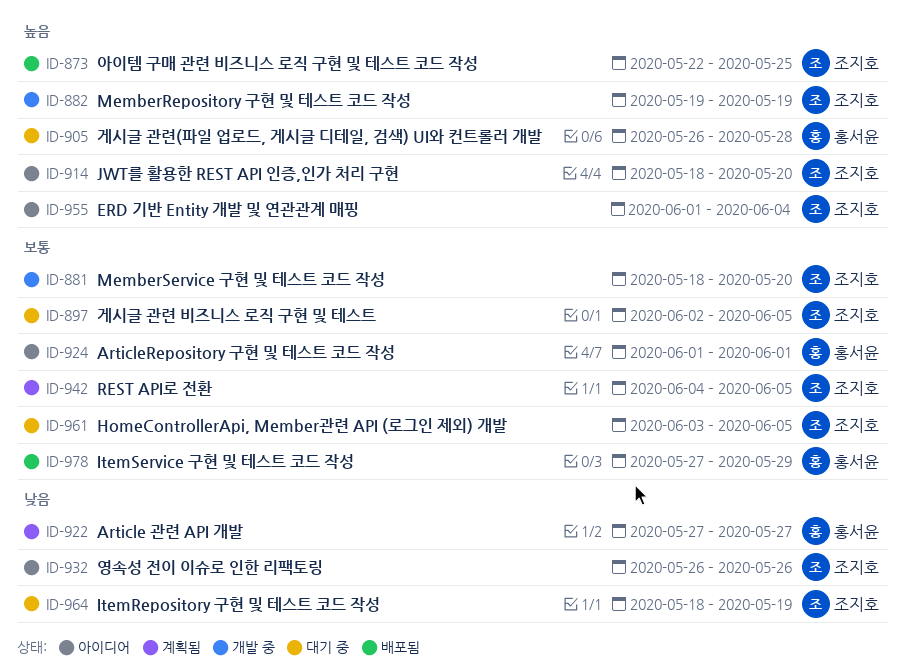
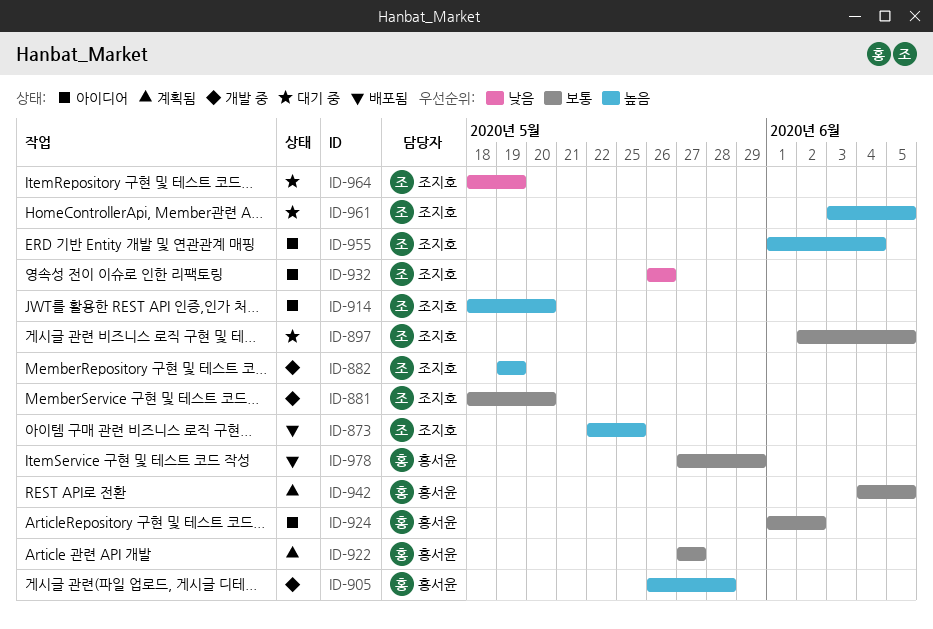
ID-905, status: 대기 중 -> 개발 중
ID-922, priority: 낮음 -> 보통
ID-924, due: Jun 1 -> Jun 2
ID-942, owner: 조지호 -> 홍서윤
ID-961, priority: 보통 -> 높음

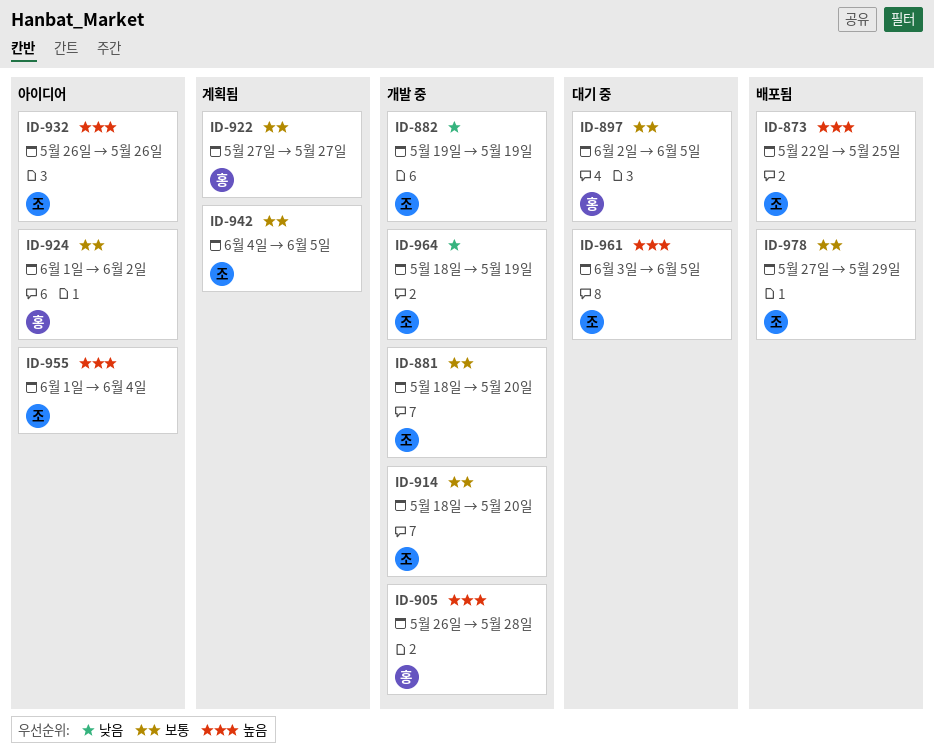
ID-882, priority: 높음 -> 낮음
ID-897, owner: 조지호 -> 홍서윤
ID-914, status: 아이디어 -> 개발 중
ID-914, priority: 높음 -> 보통
ID-932, priority: 낮음 -> 높음
ID-942, owner: 홍서윤 -> 조지호
ID-964, status: 대기 중 -> 개발 중
ID-978, owner: 홍서윤 -> 조지호

